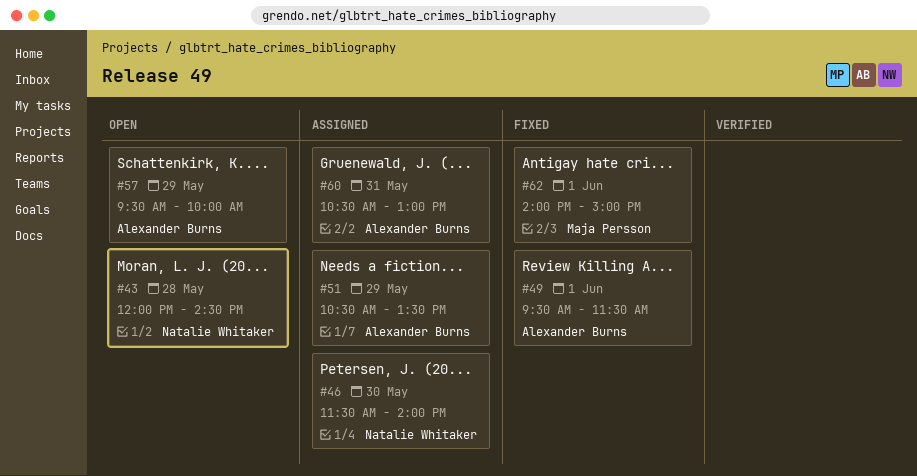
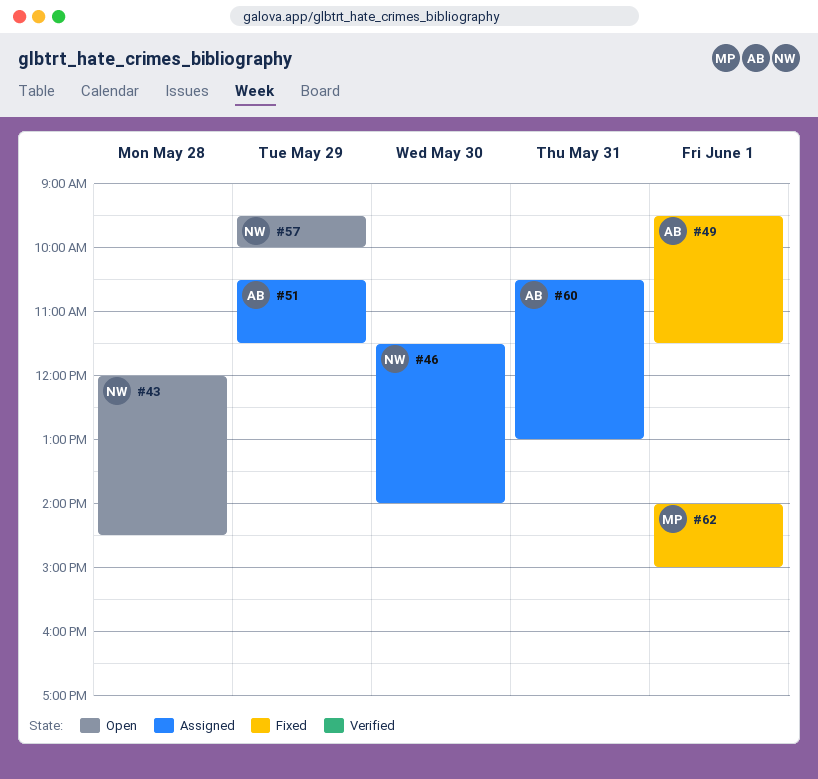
#51, ends: 13:30 -> 11:30
#57, owner: Alexander Burns -> Natalie Whitaker

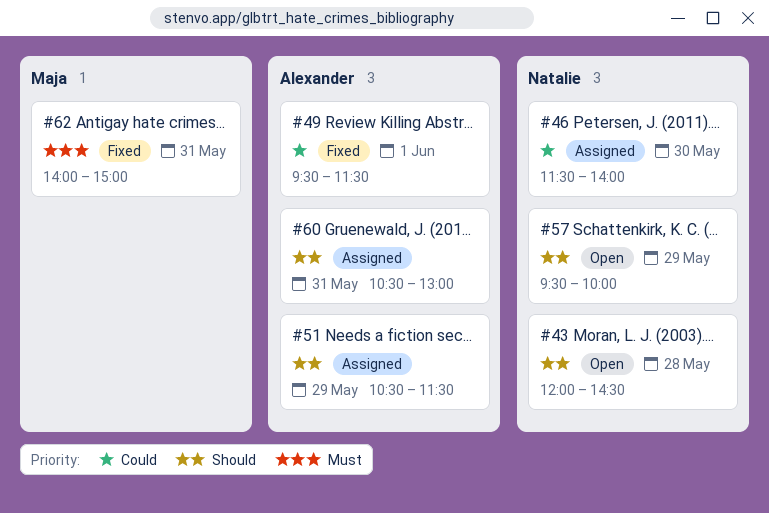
#62, day: Jun 1 -> May 31

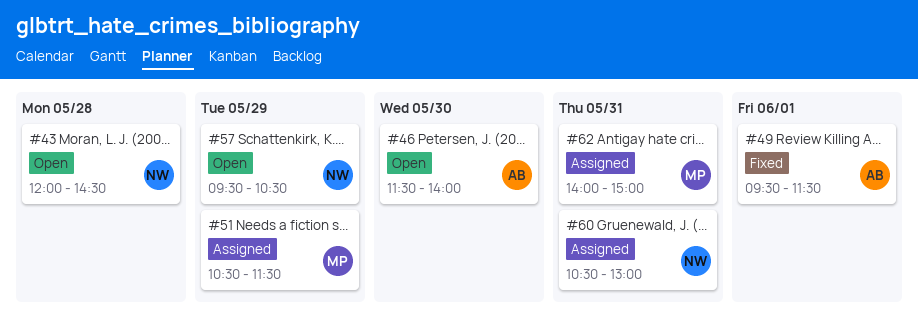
#46, status: Assigned -> Open
#46, owner: Natalie -> Alexander
#51, owner: Alexander -> Maja
#57, ends: 10:00 -> 10:30
#60, owner: Alexander -> Natalie
#62, status: Fixed -> Assigned

